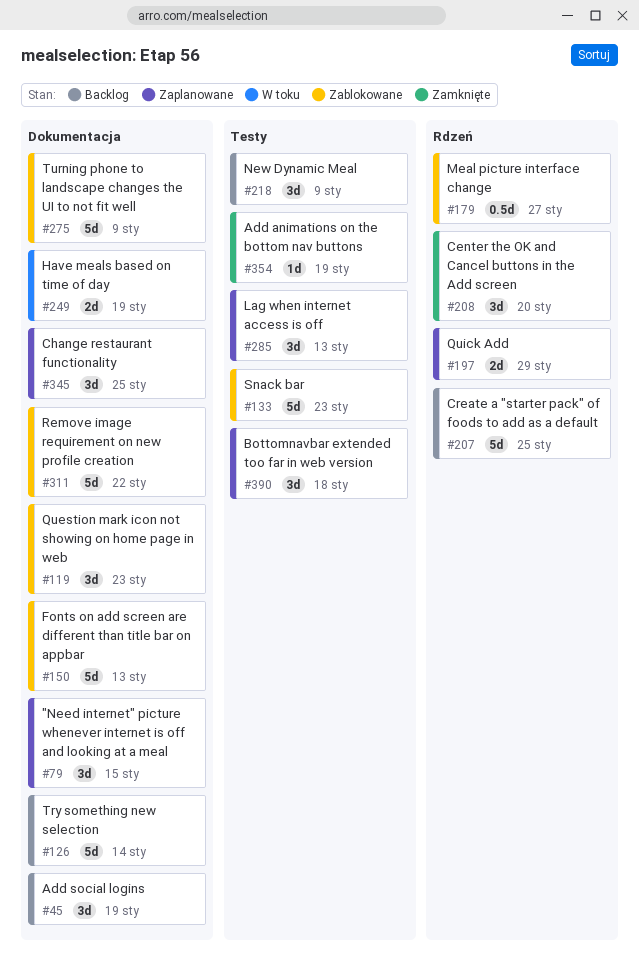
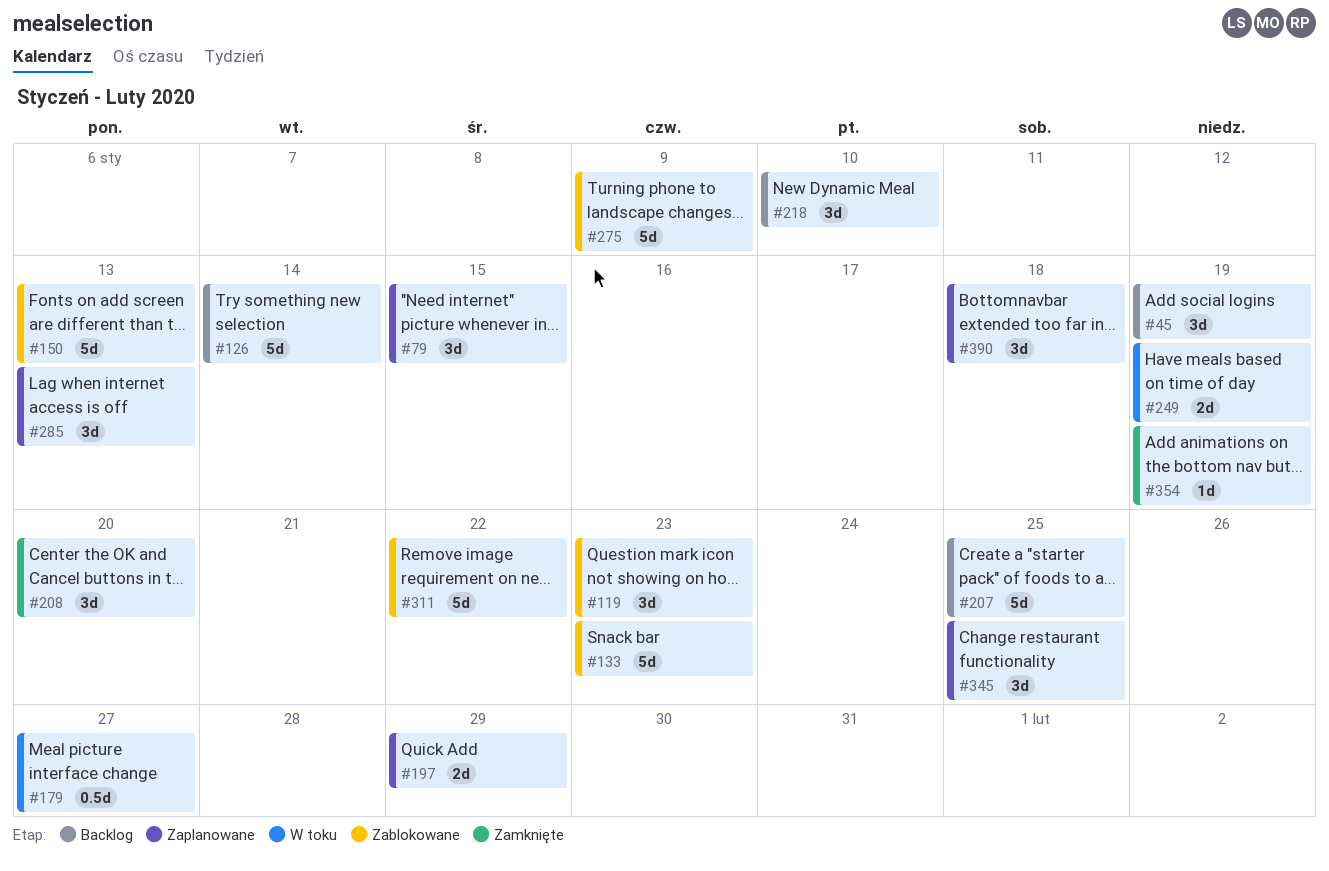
#179, status: Zablokowane -> W toku
#218, due: Jan 9 -> Jan 10

